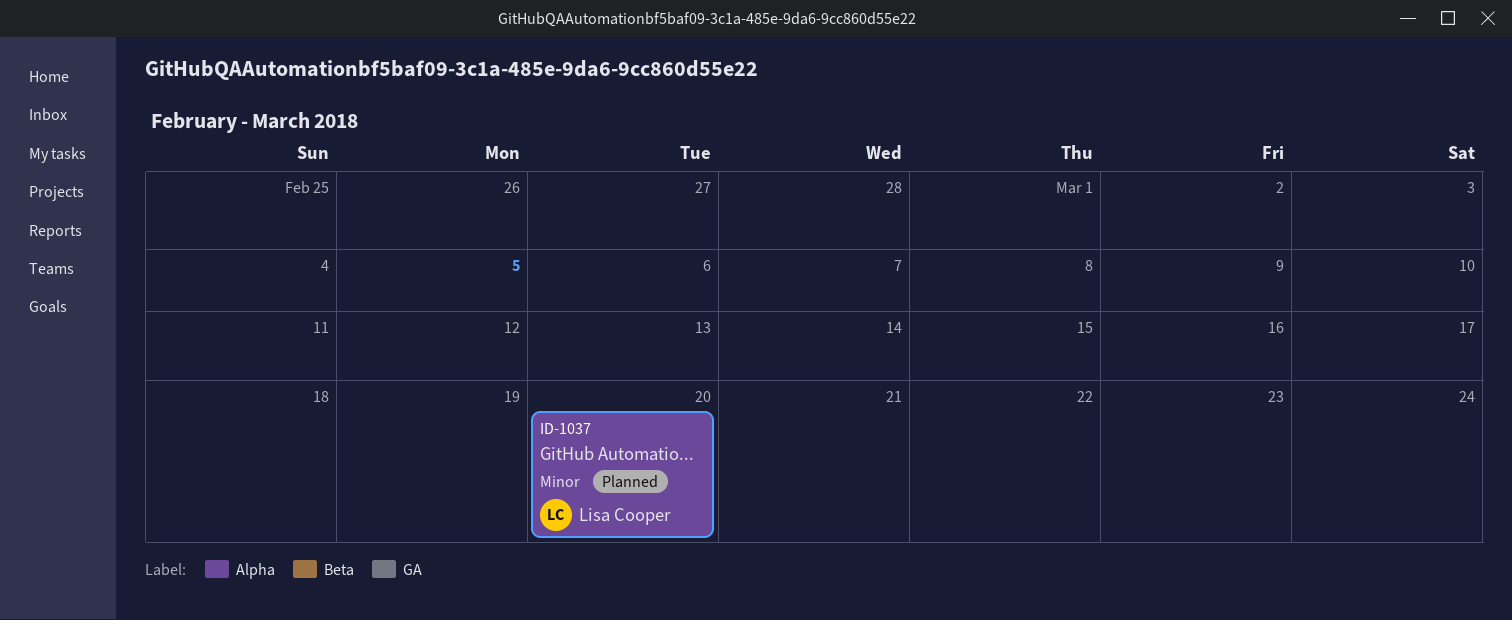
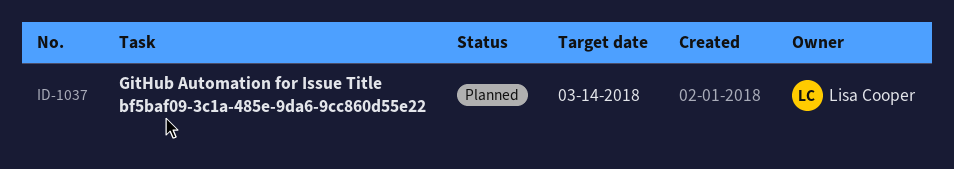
ID-1037, due: Mar 20 -> Mar 14

